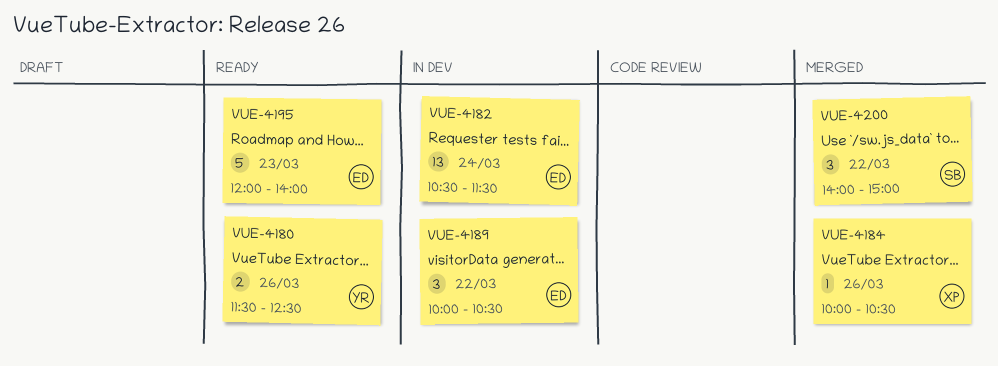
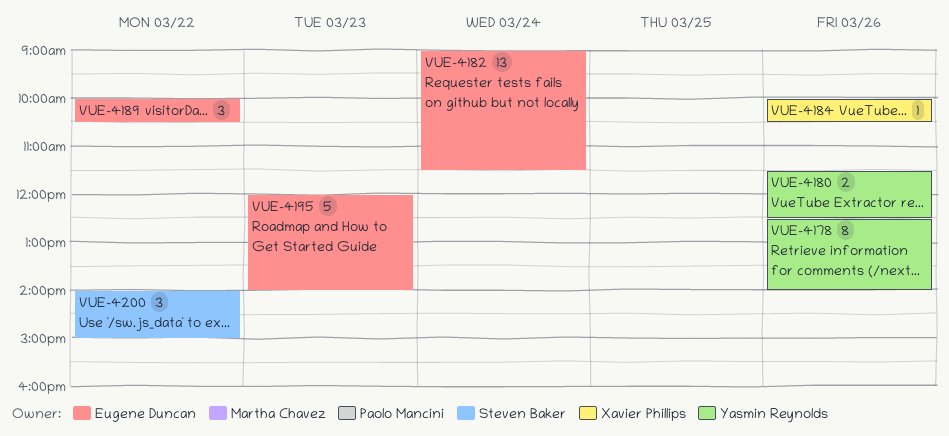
VUE-4178: none -> present
VUE-4182, begins: 10:30 -> 09:00

